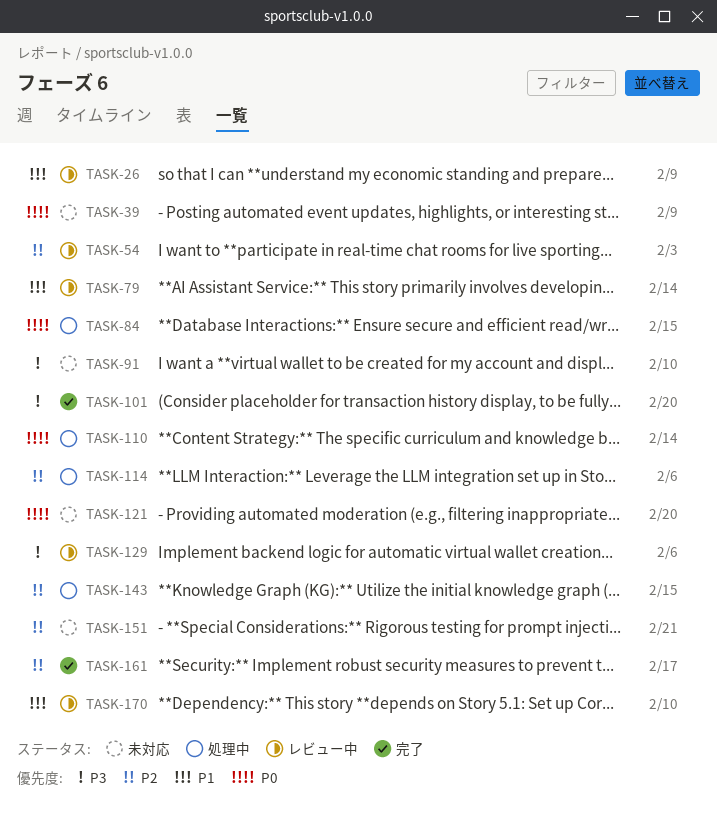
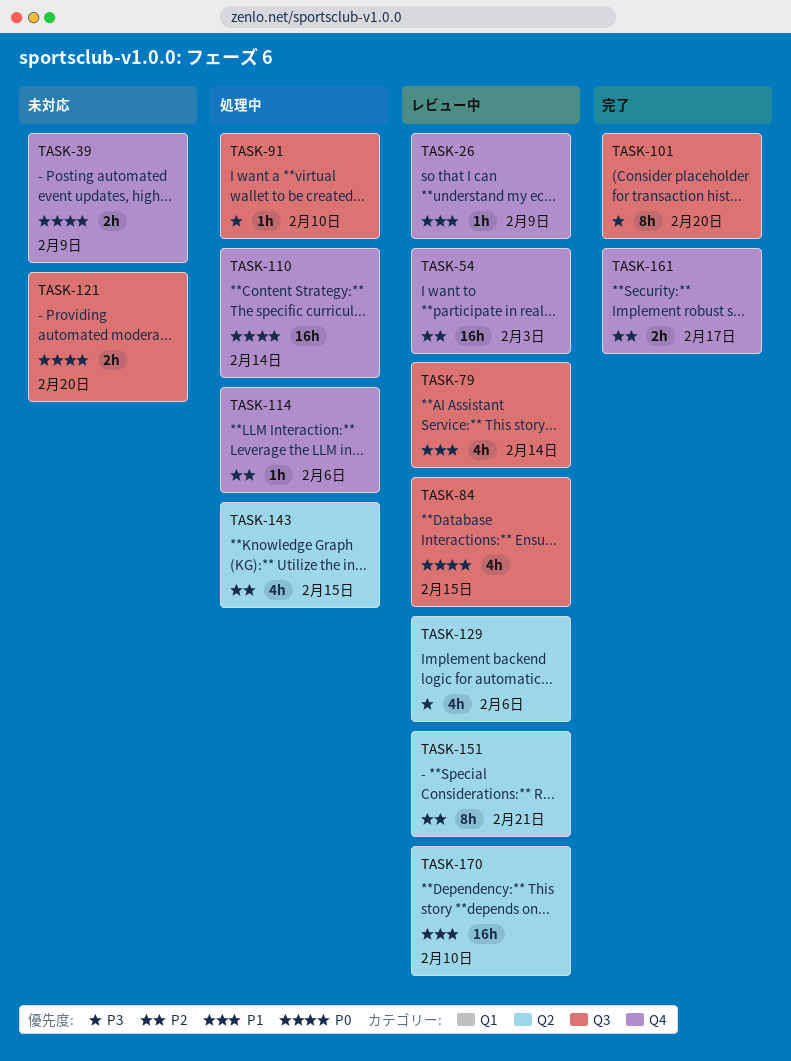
TASK-84, status: 処理中 -> レビュー中
TASK-91, status: 未対応 -> 処理中
TASK-151, status: 未対応 -> レビュー中

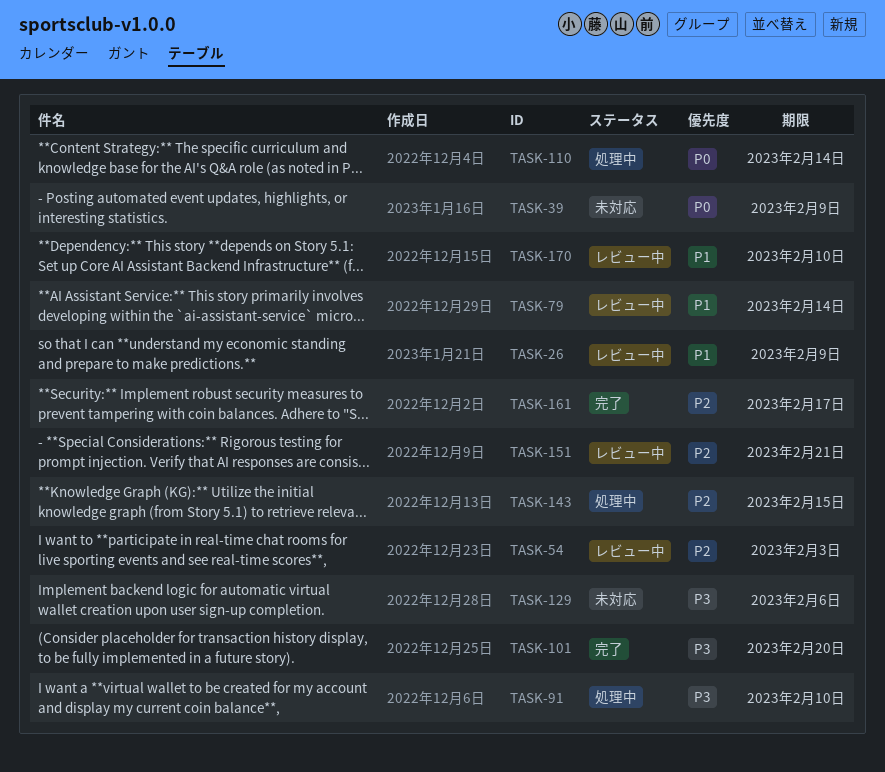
TASK-84: present -> none
TASK-114: present -> none
TASK-121: present -> none
TASK-129, status: レビュー中 -> 未対応

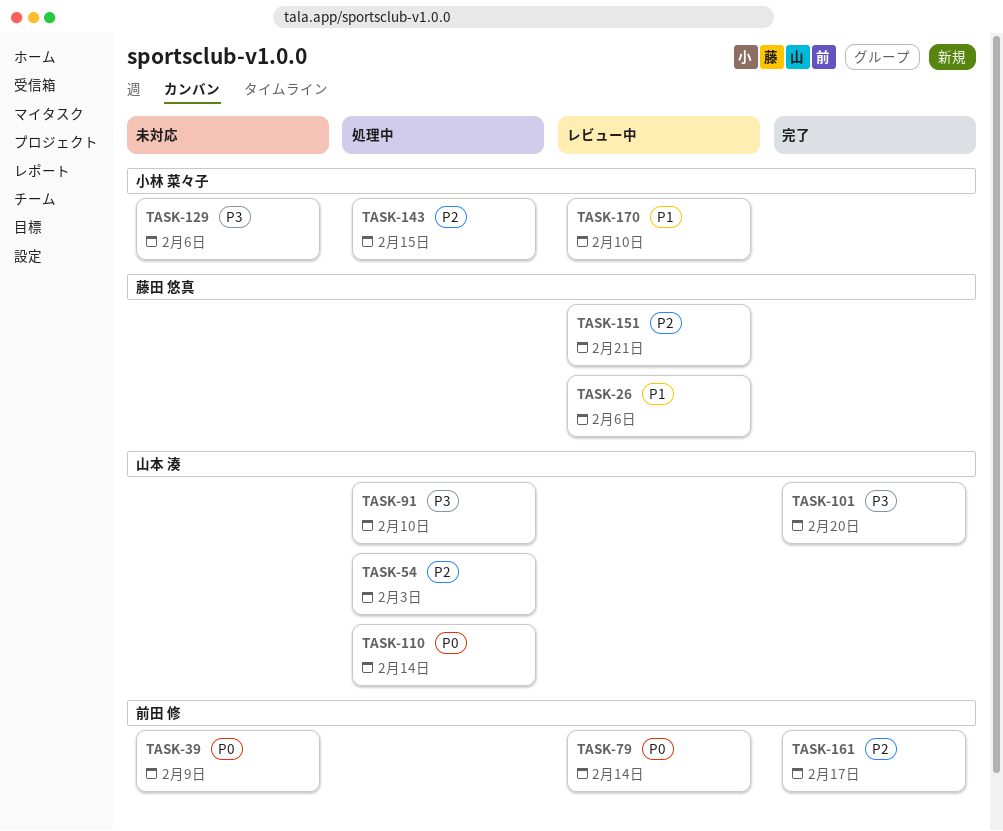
TASK-26, due: Feb 9 -> Feb 6
TASK-54, status: レビュー中 -> 処理中
TASK-79, priority: P1 -> P0

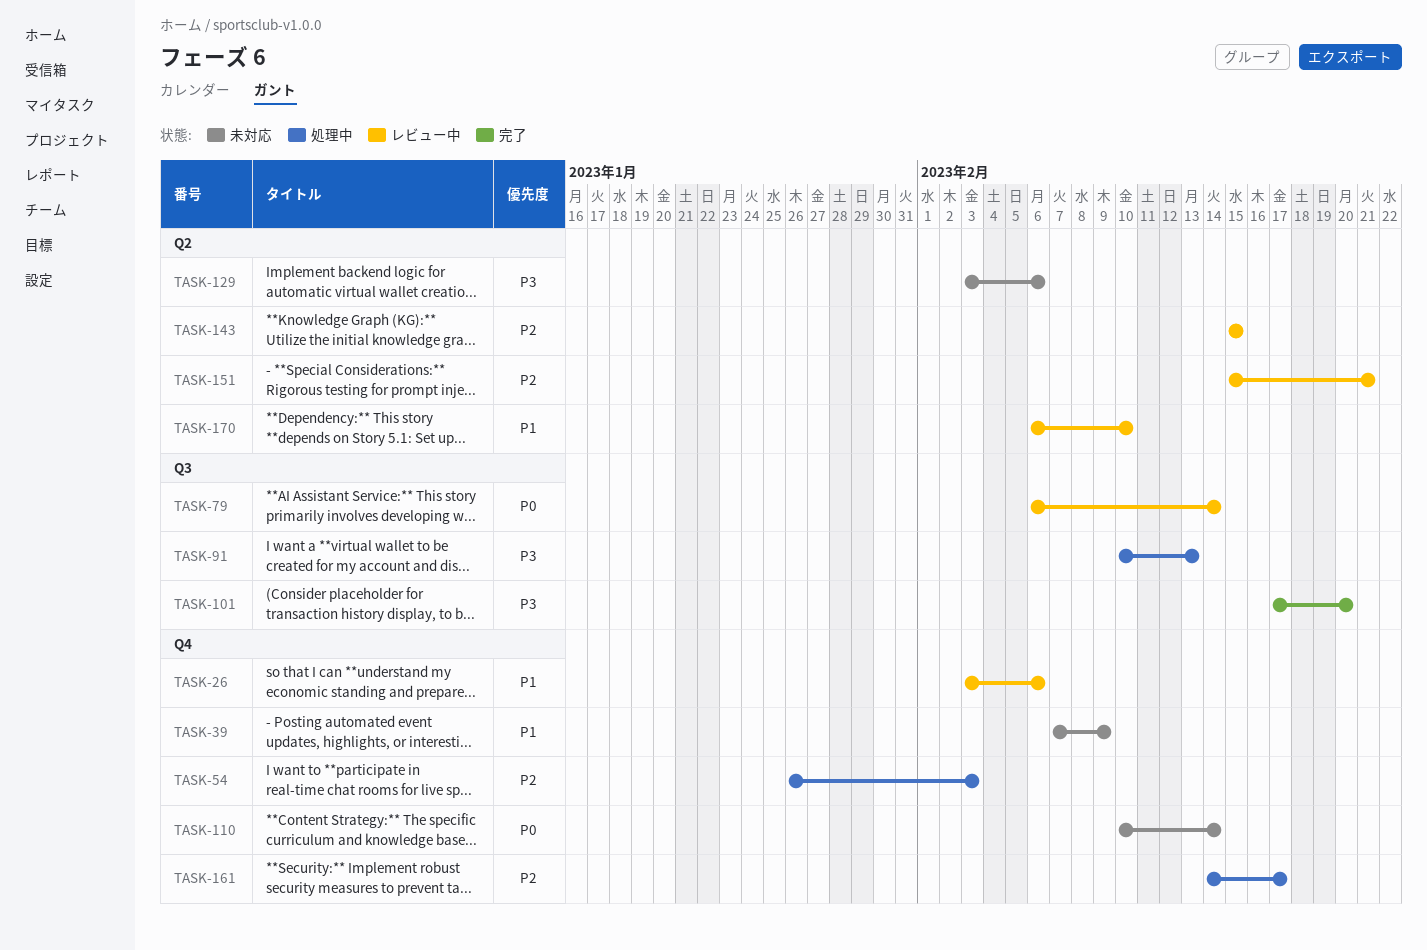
TASK-39, priority: P0 -> P1
TASK-91, due: Feb 10 -> Feb 13
TASK-110, status: 処理中 -> 未対応
TASK-143, status: 処理中 -> レビュー中
TASK-161, status: 完了 -> 処理中

